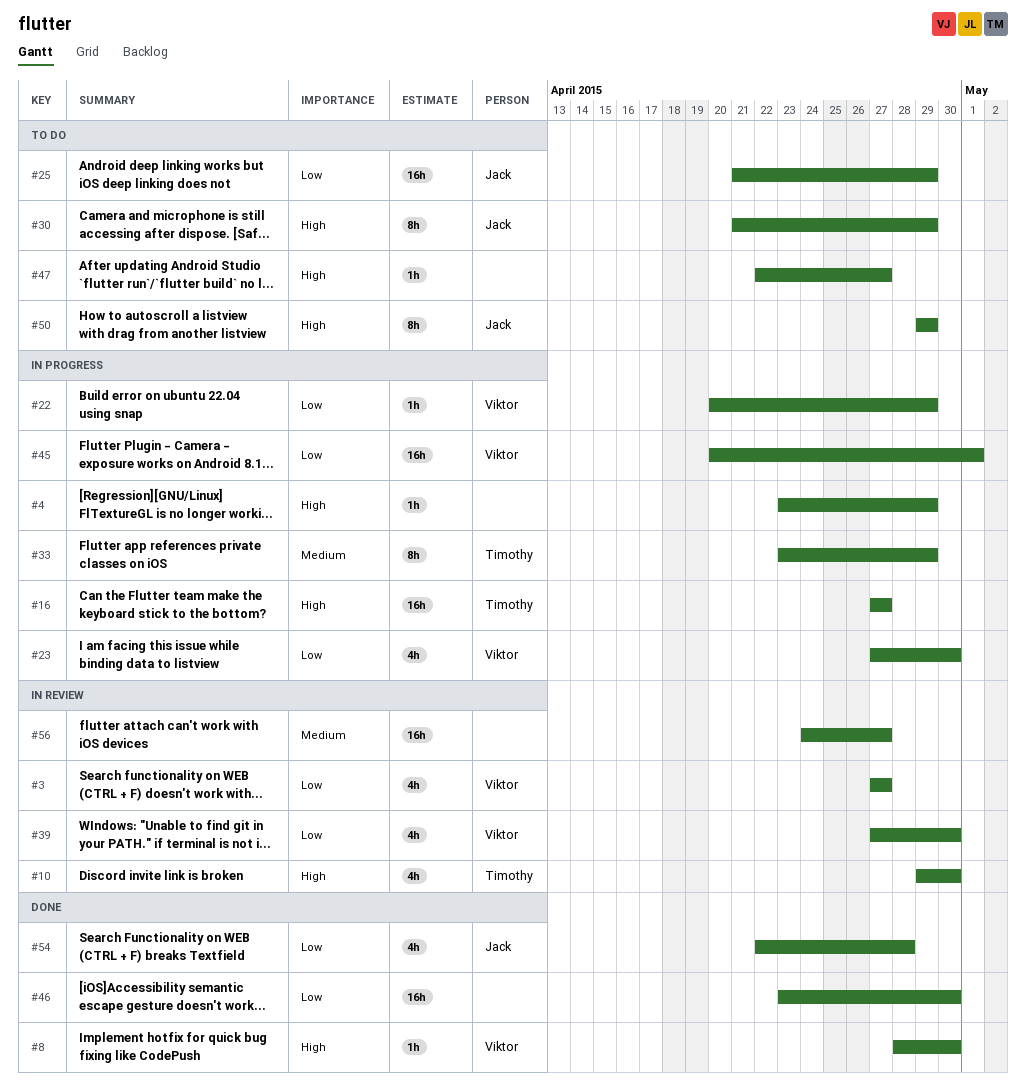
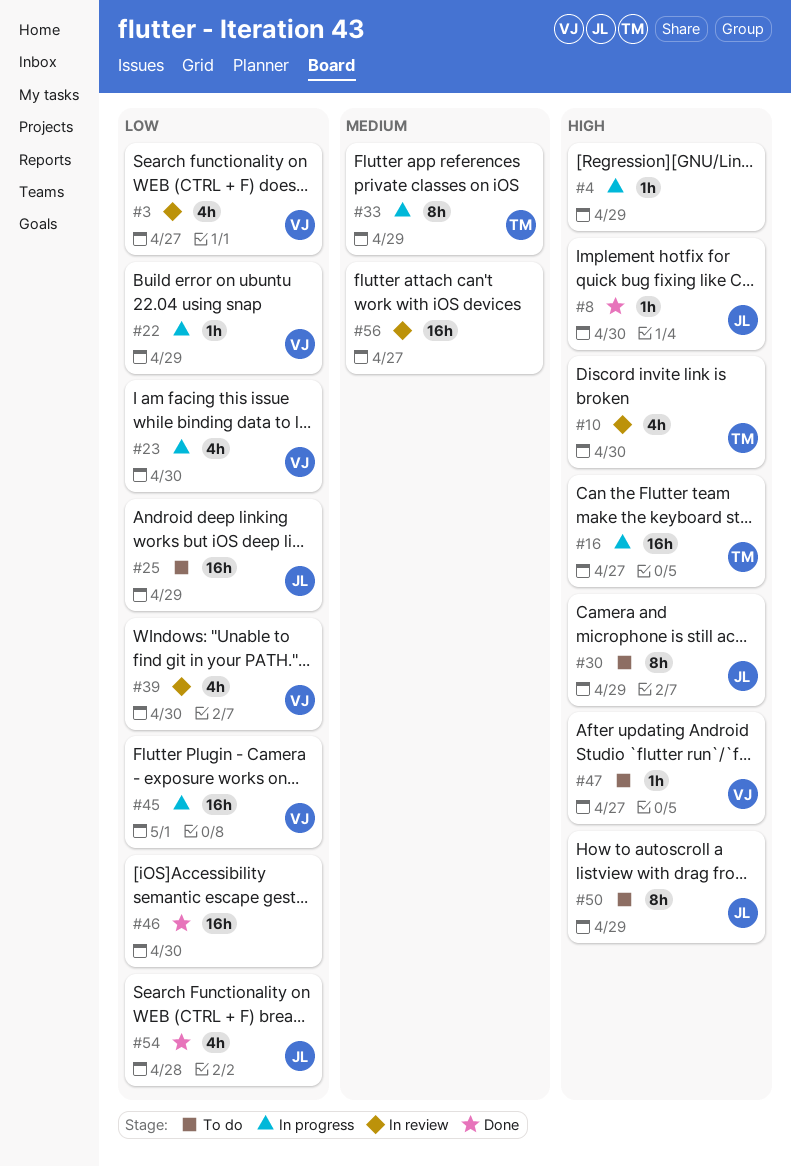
#8, owner: Viktor -> Jack
#47, owner: none -> Viktor

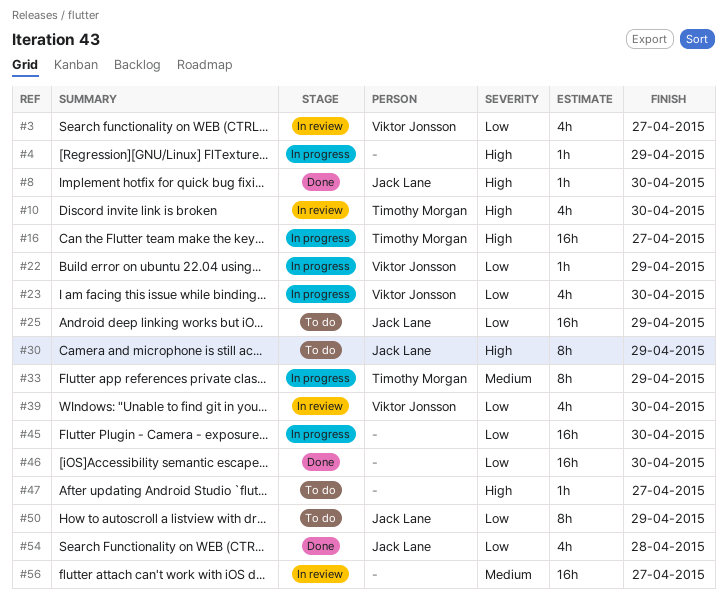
#45, owner: Viktor Jonsson -> none
#45, due: May 1 -> Apr 30
#47, owner: Viktor Jonsson -> none
#50, priority: High -> Low

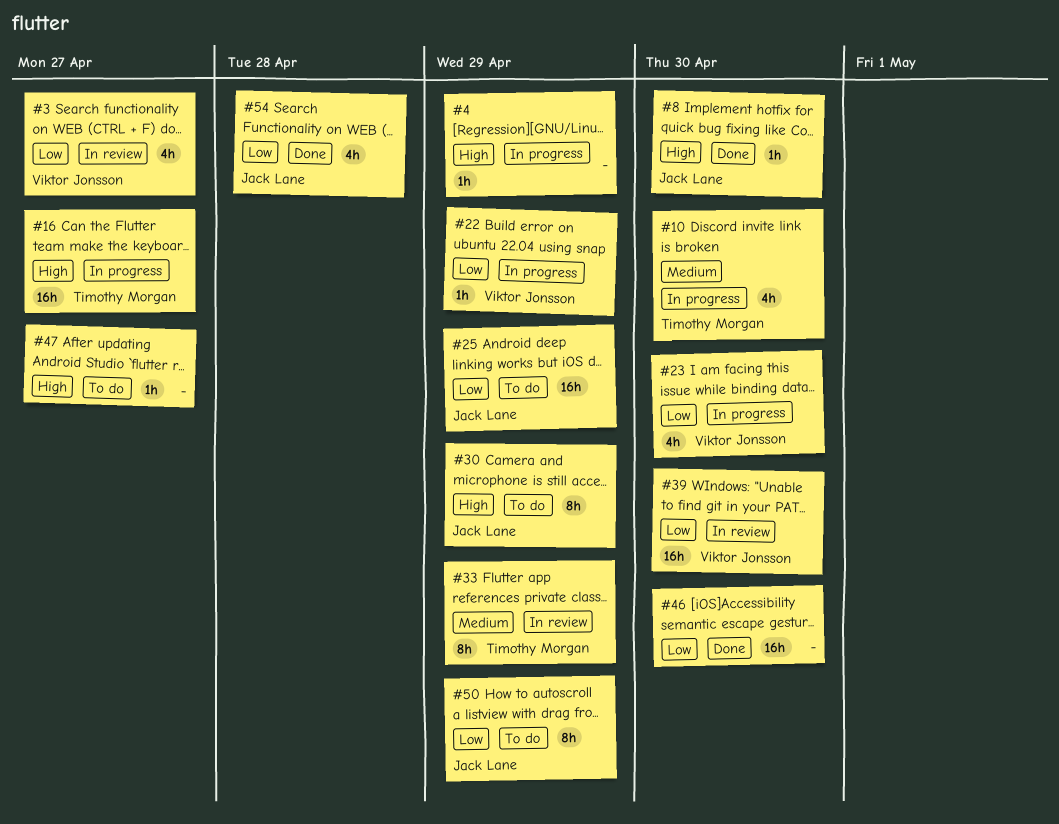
#10, status: In review -> In progress
#10, priority: High -> Medium
#33, status: In progress -> In review
#39, estimate: 4h -> 16h
#45: present -> none
#56: present -> none

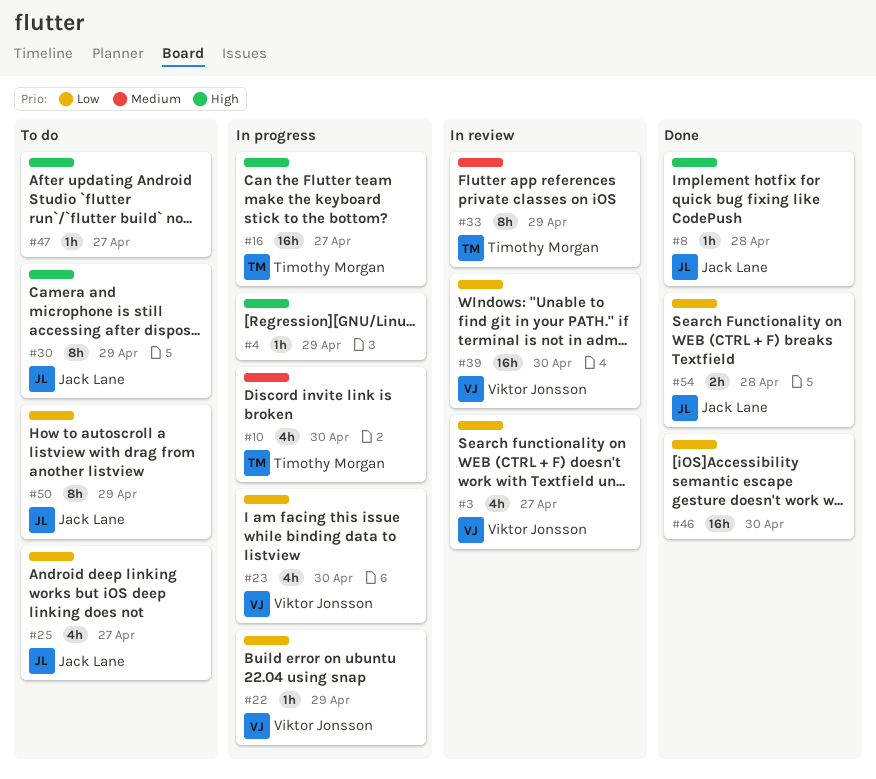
#8, due: Apr 30 -> Apr 28
#25, estimate: 16h -> 4h
#25, due: Apr 29 -> Apr 27
#54, estimate: 4h -> 2h

